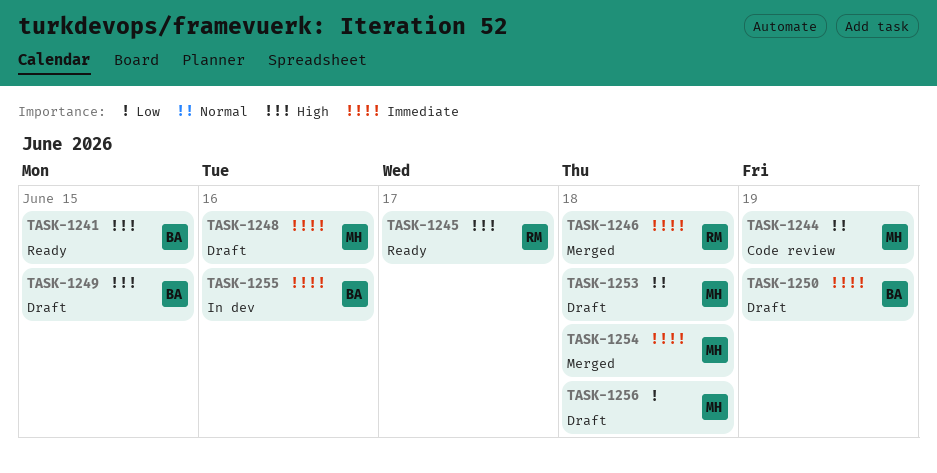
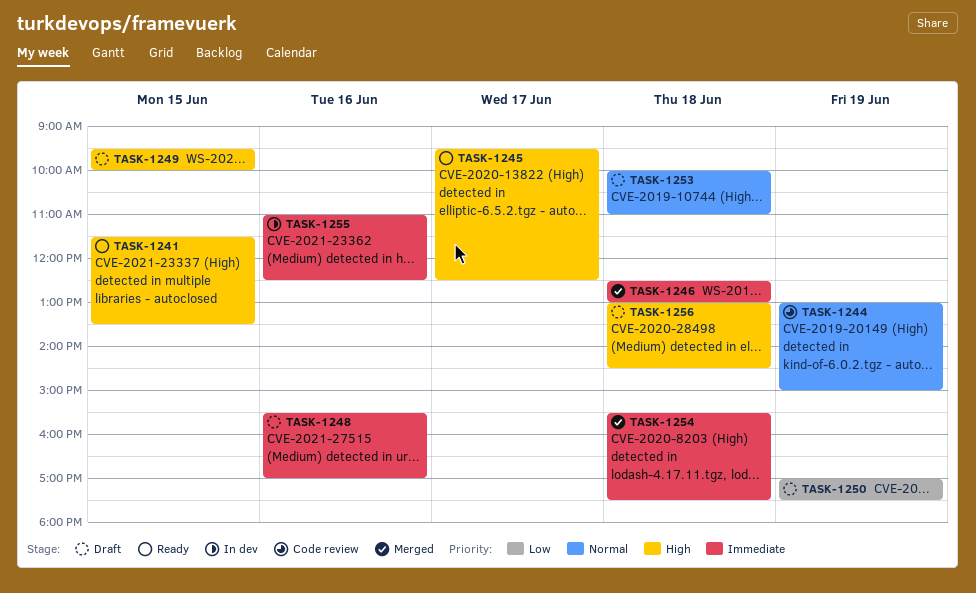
TASK-1250, priority: Immediate -> Low
TASK-1256, priority: Low -> High

